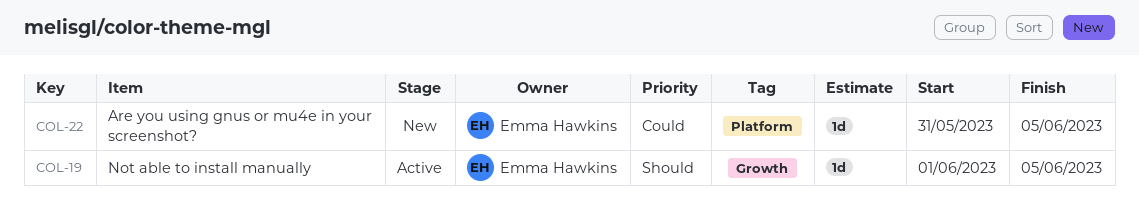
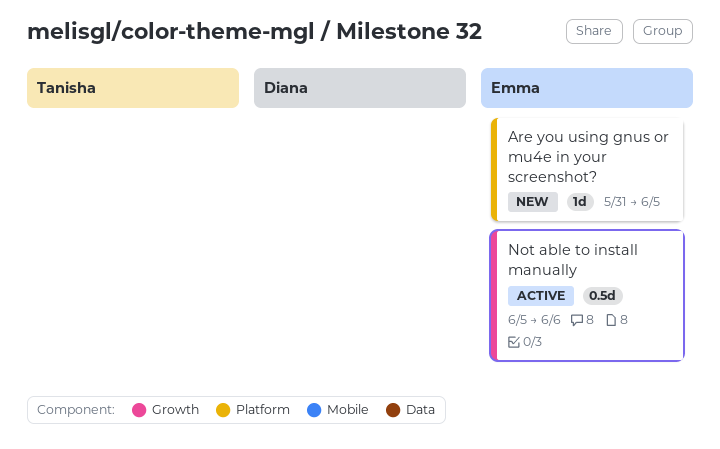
Not able to install manually, estimate: 1d -> 0.5d
Not able to install manually, start: Jun 1 -> Jun 5
Not able to install manually, due: Jun 5 -> Jun 6

